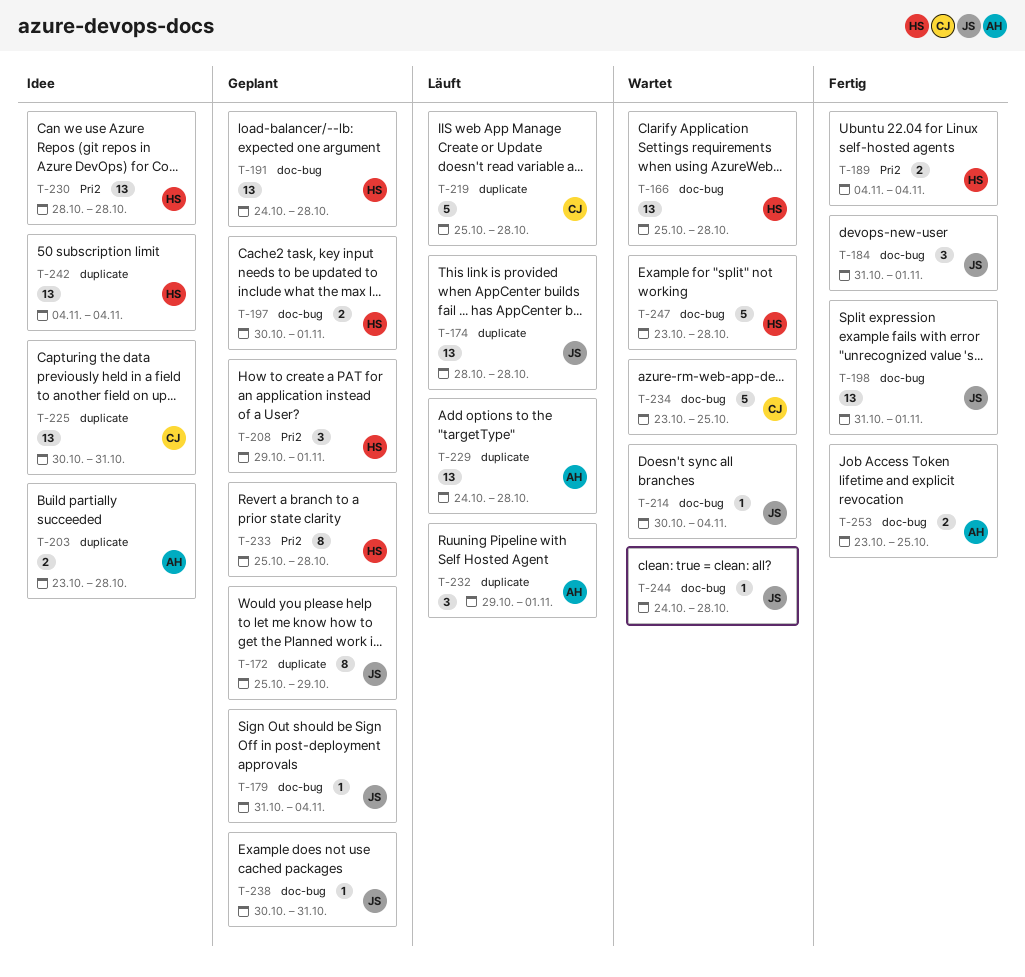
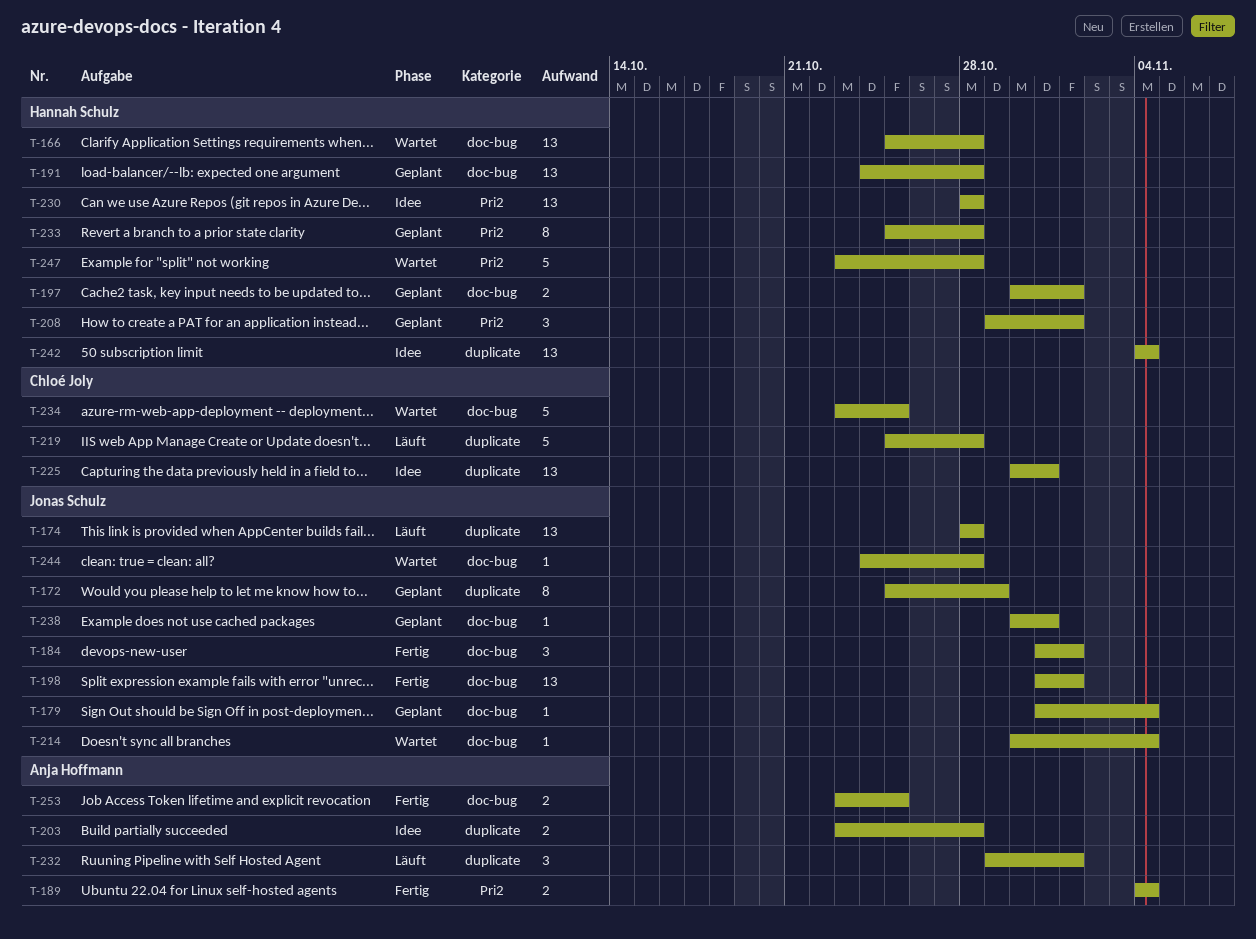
T-189, owner: Hannah Schulz -> Anja Hoffmann
T-229: present -> none
T-247, label: doc-bug -> Pri2

